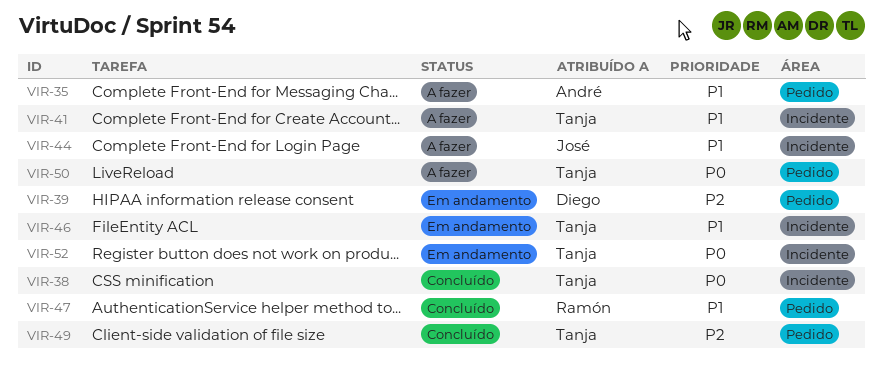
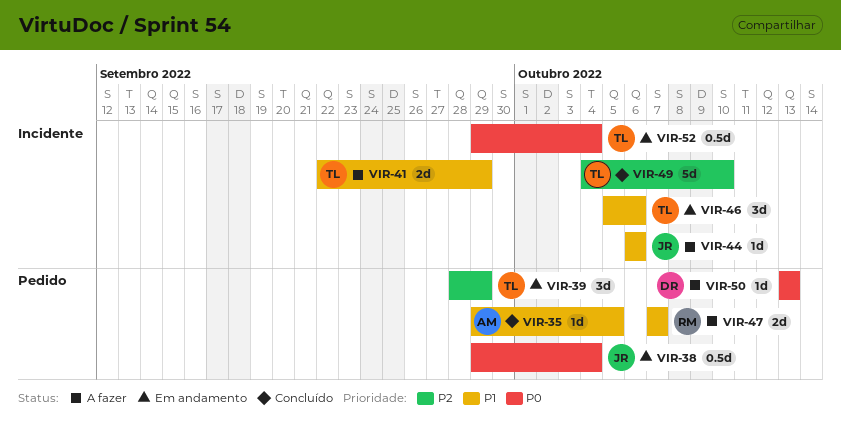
VIR-35, status: A fazer -> Concluído
VIR-38, status: Concluído -> Em andamento
VIR-38, owner: Tanja -> José
VIR-38, label: Incidente -> Pedido
VIR-39, owner: Diego -> Tanja
VIR-47, status: Concluído -> A fazer
VIR-49, label: Pedido -> Incidente
VIR-50, owner: Tanja -> Diego

